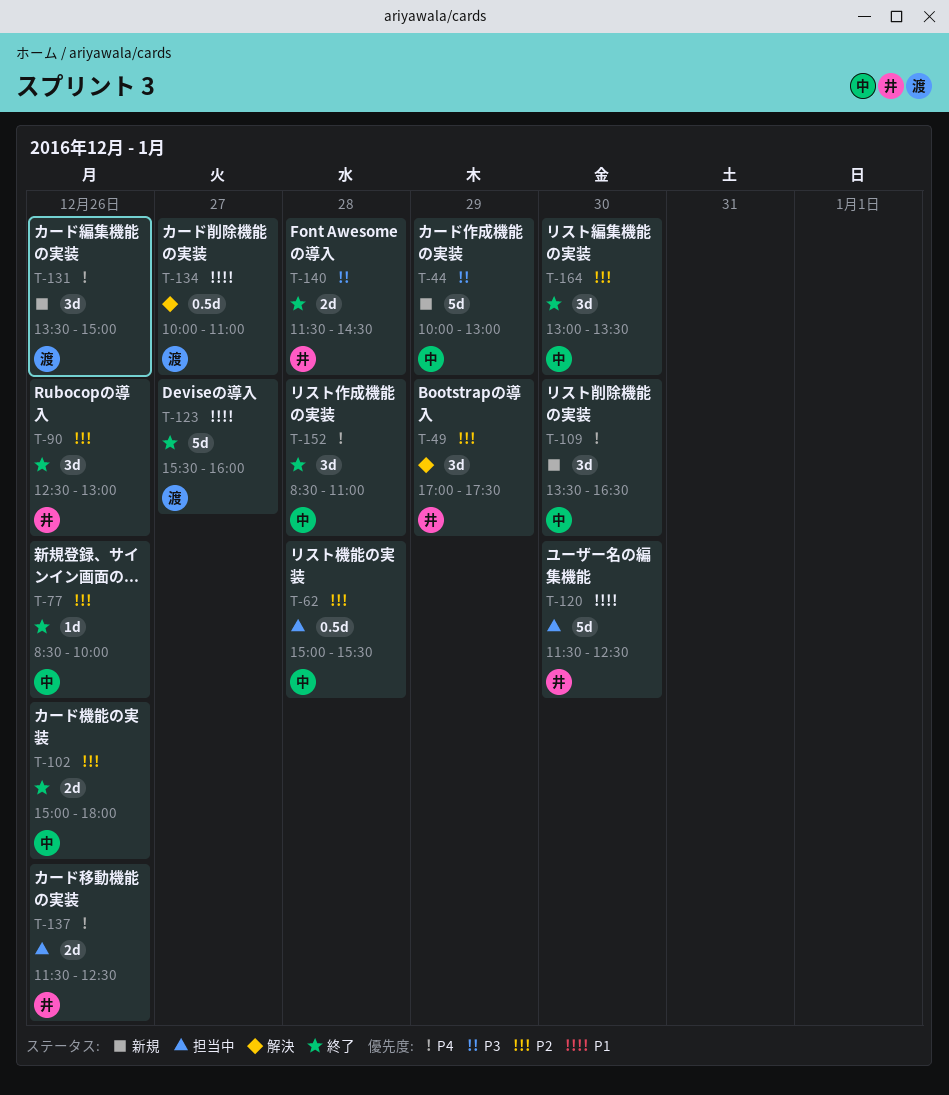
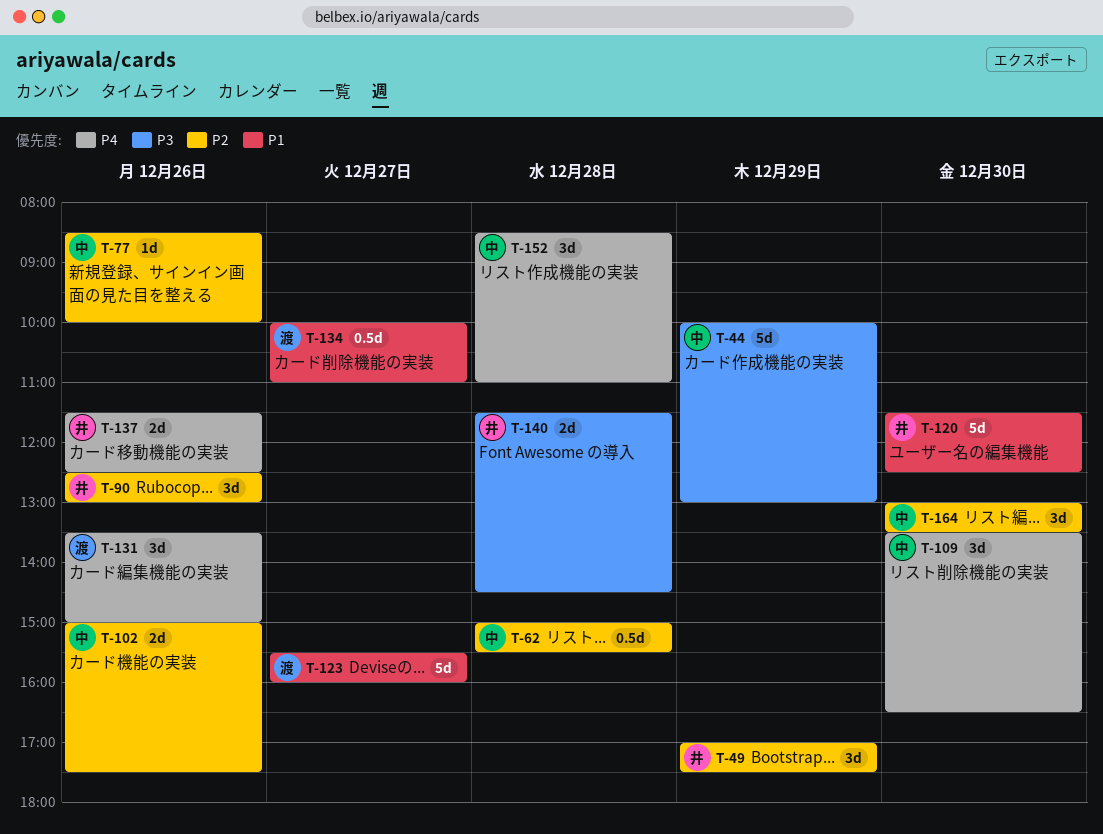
T-102, ends: 18:00 -> 17:30

